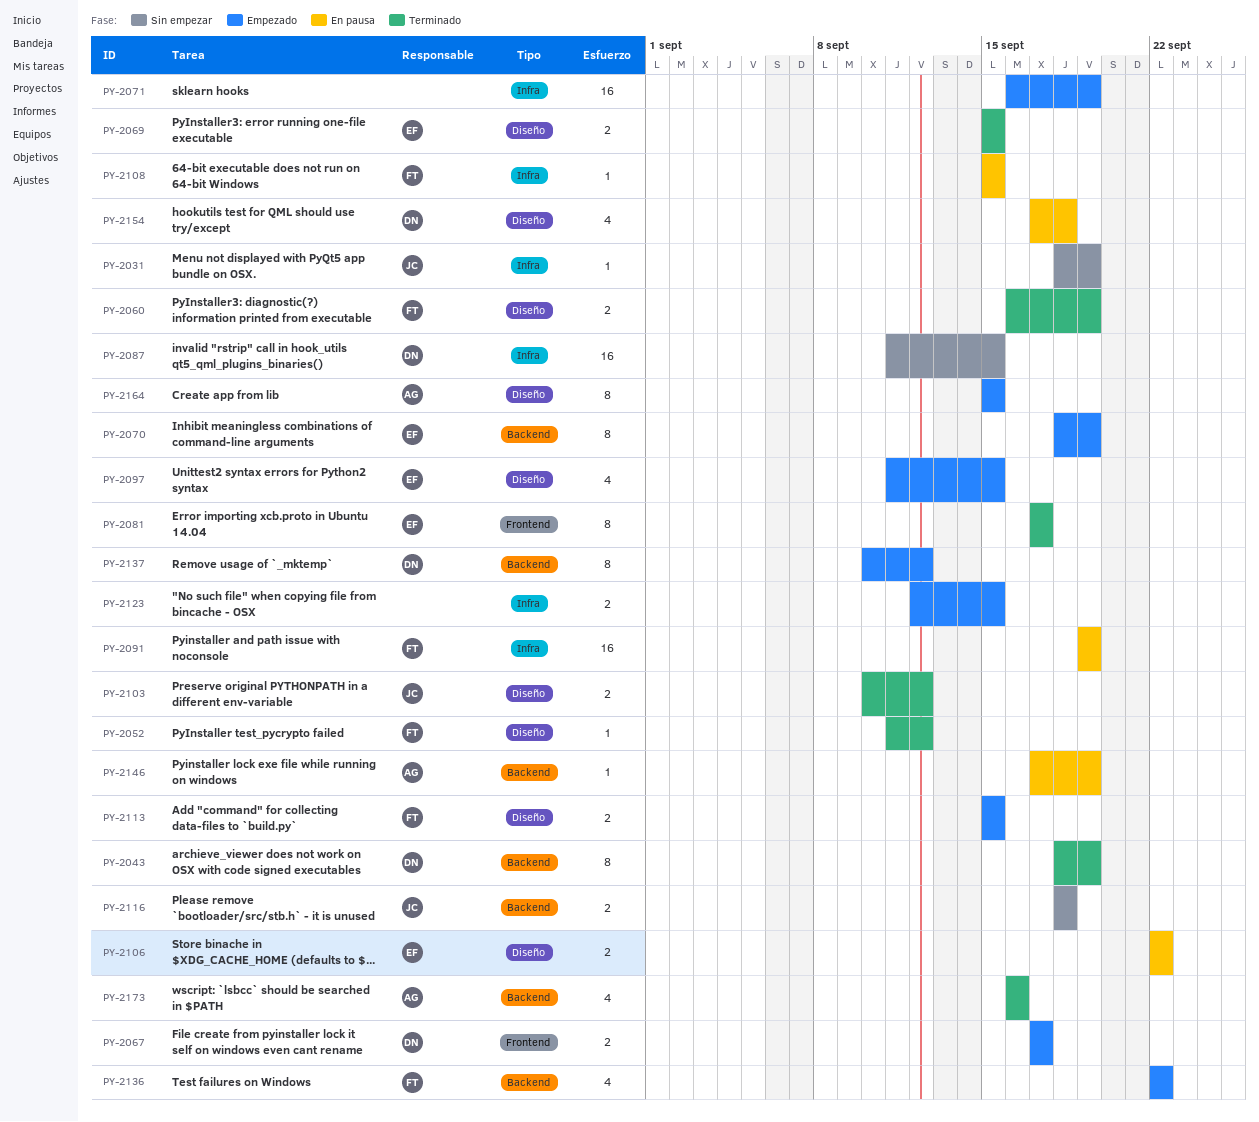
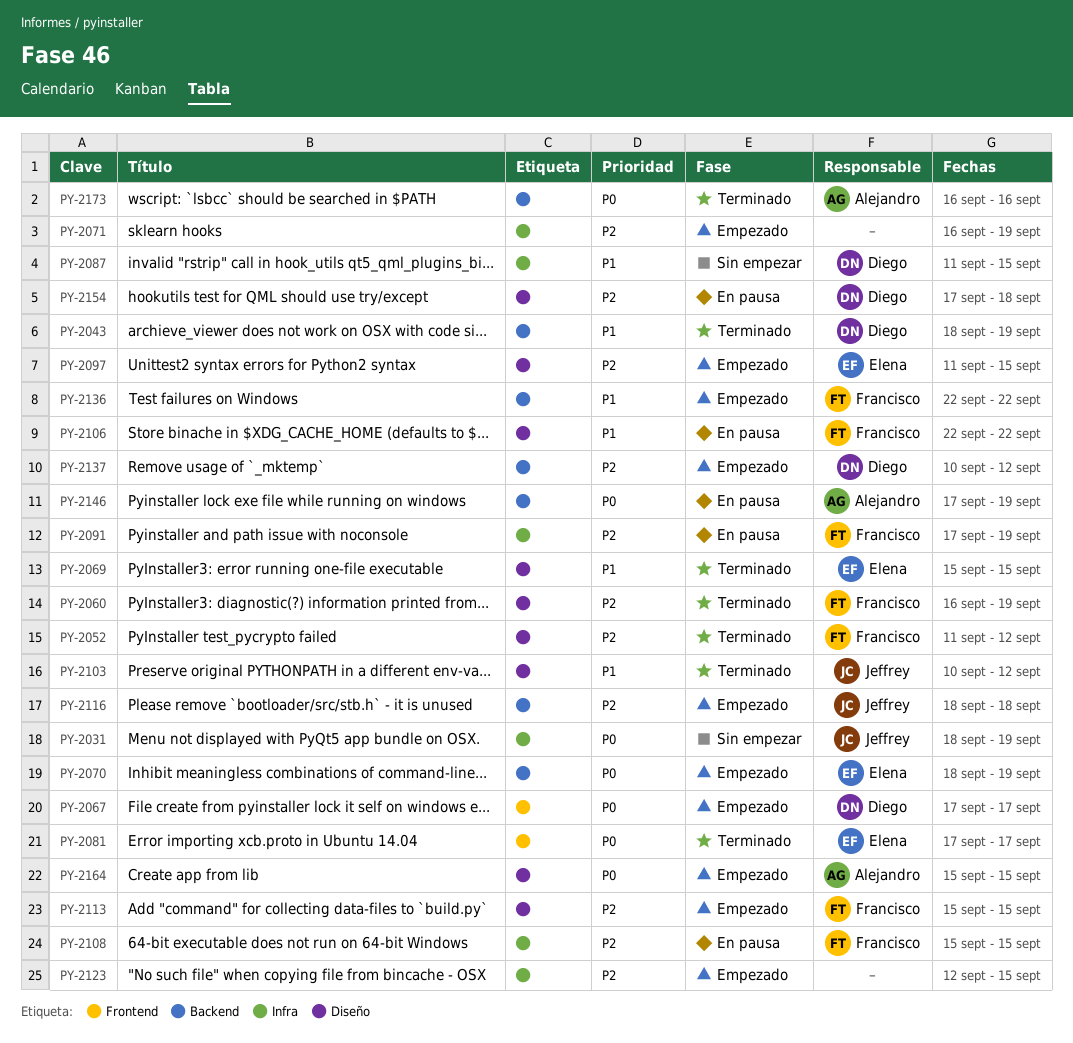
PY-2091, start: Sep 19 -> Sep 17
PY-2106, owner: Elena -> Francisco
PY-2116, status: Sin empezar -> Empezado

